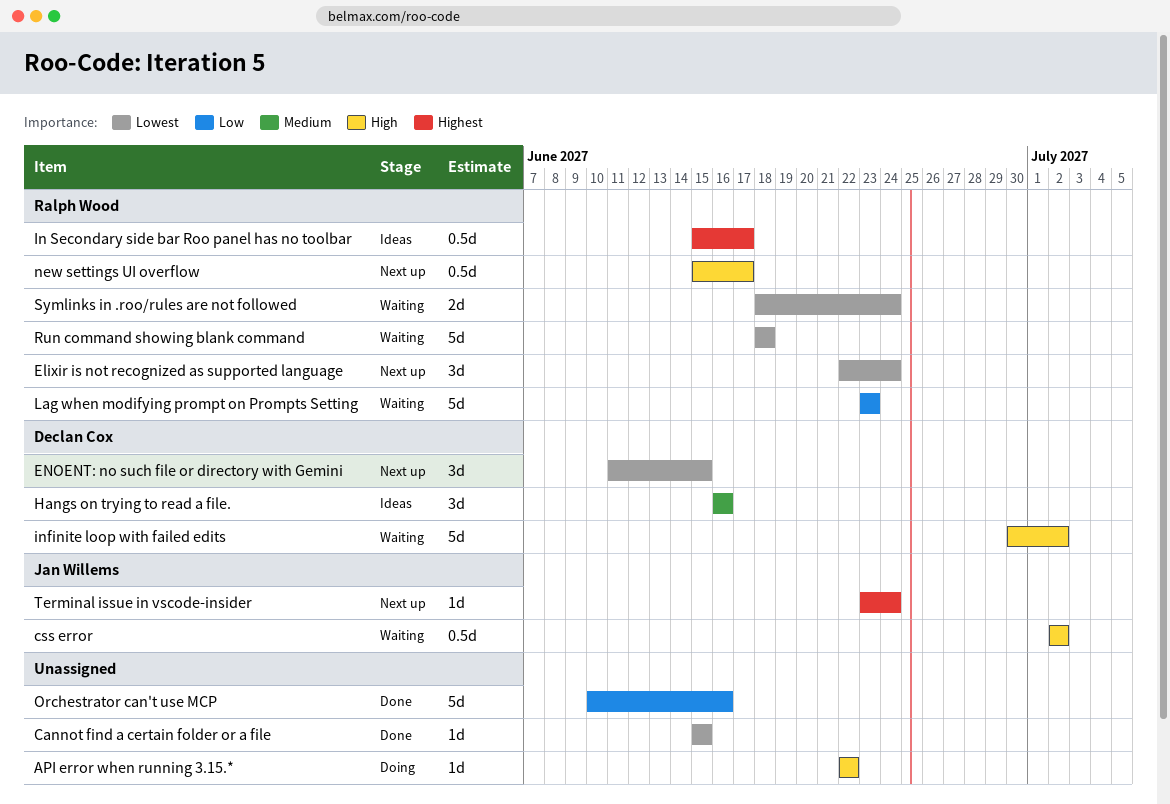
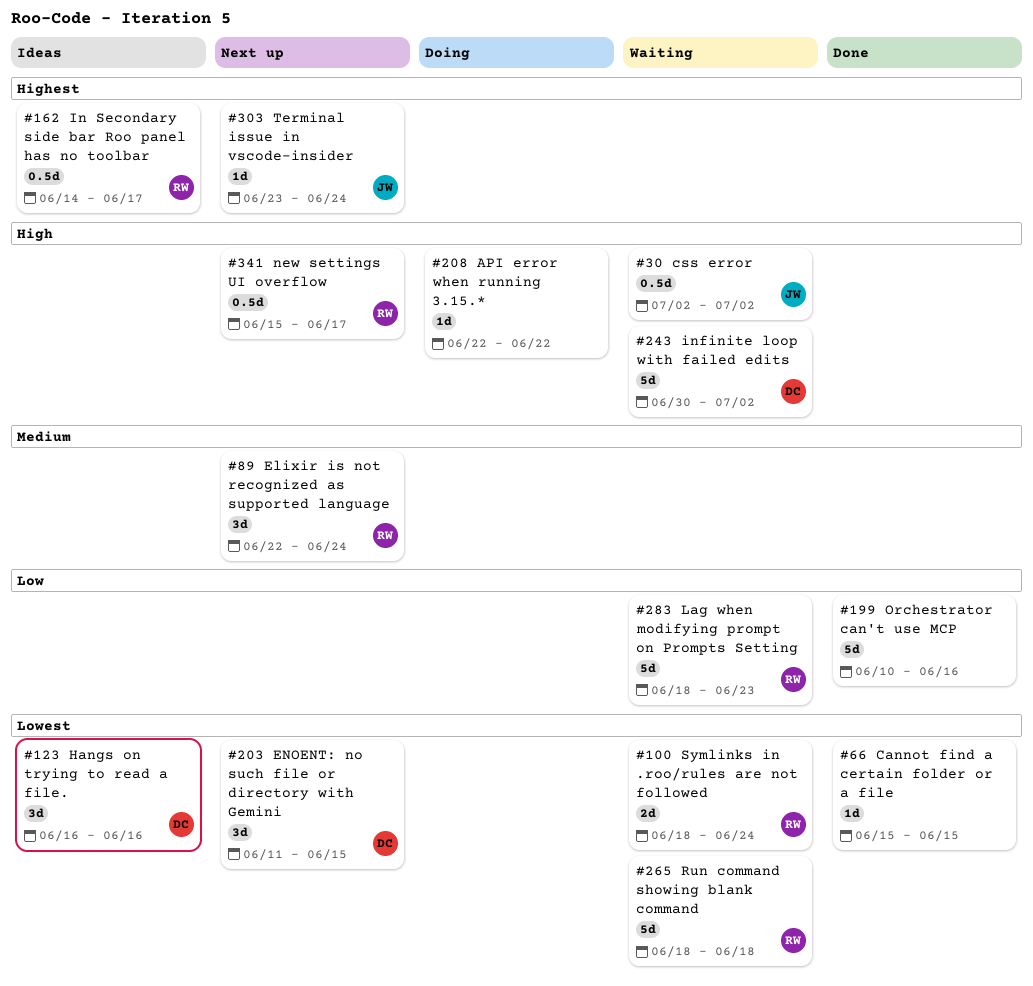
Elixir is not recognized as supported language, priority: Lowest -> Medium
Hangs on trying to read a file., priority: Medium -> Lowest
In Secondary side bar Roo panel has no toolbar, start: Jun 15 -> Jun 14
Lag when modifying prompt on Prompts Setting, start: Jun 23 -> Jun 18

